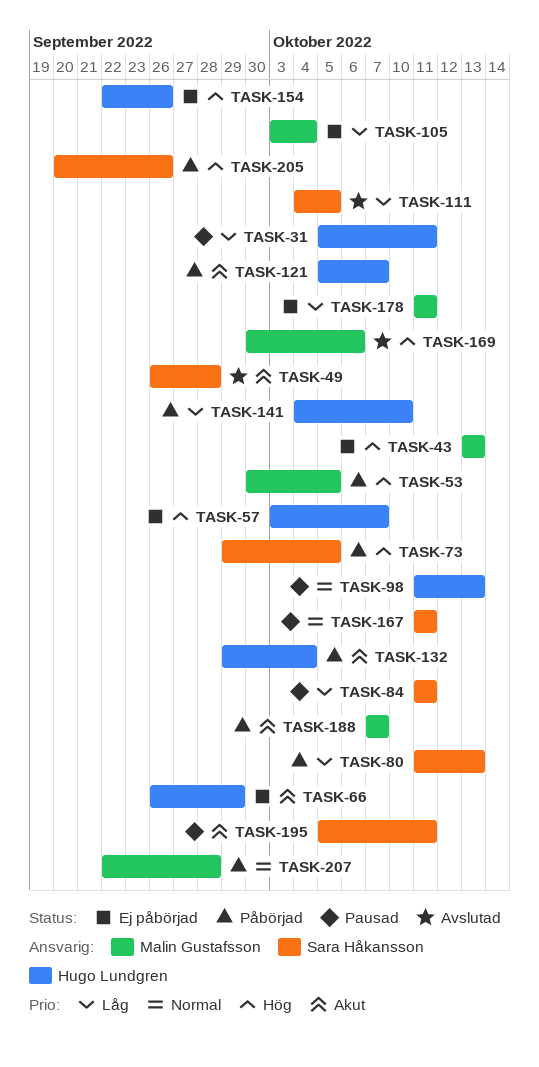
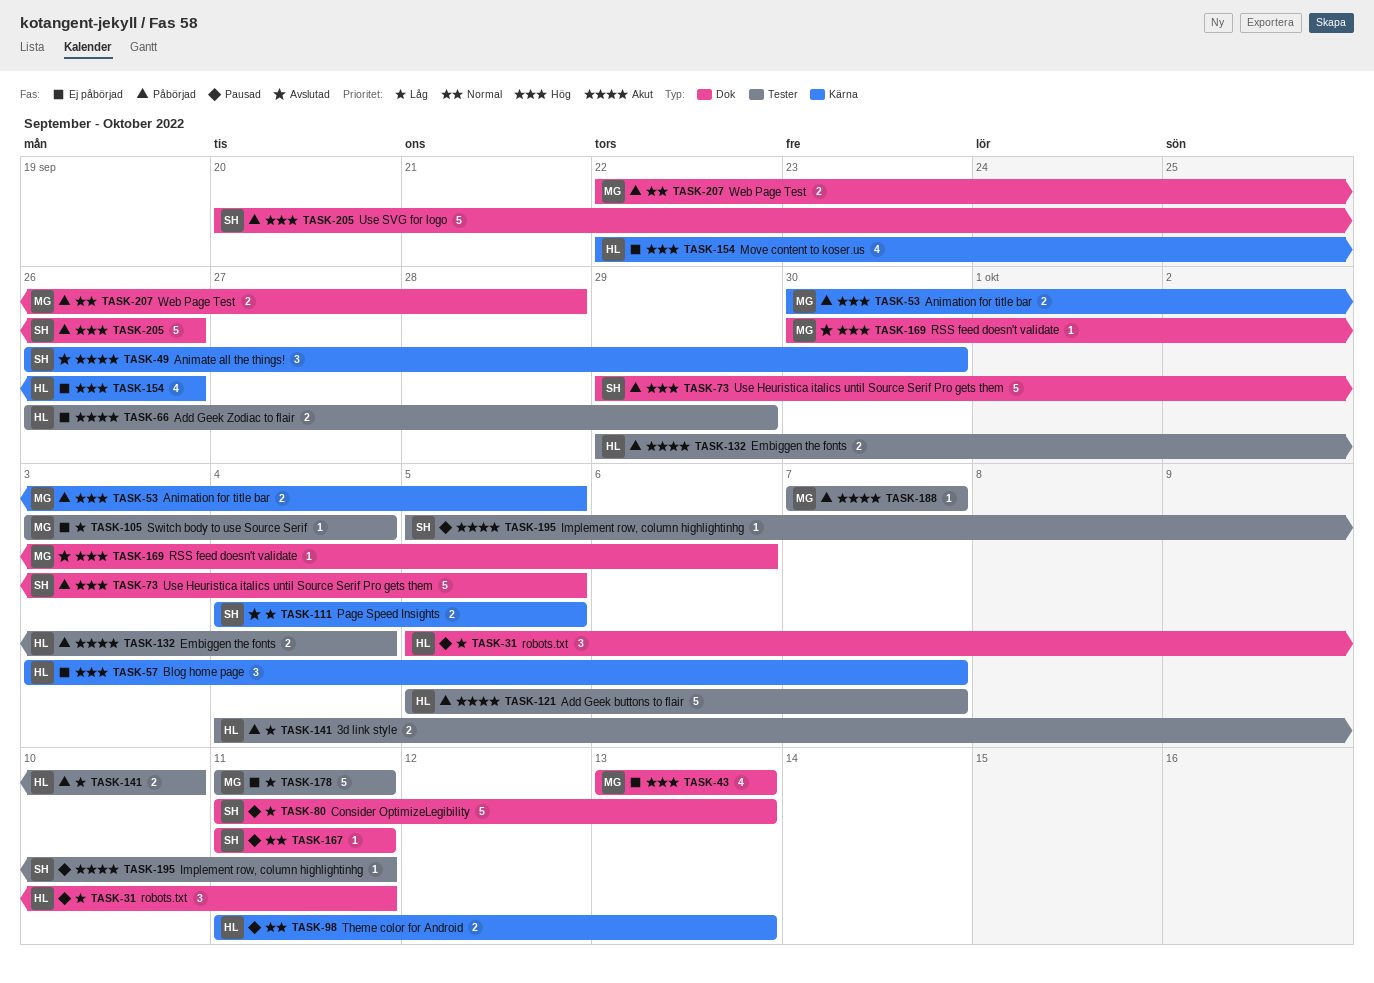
TASK-49, due: Sep 28 -> Sep 30
TASK-80, status: Påbörjad -> Pausad
TASK-84: present -> none

